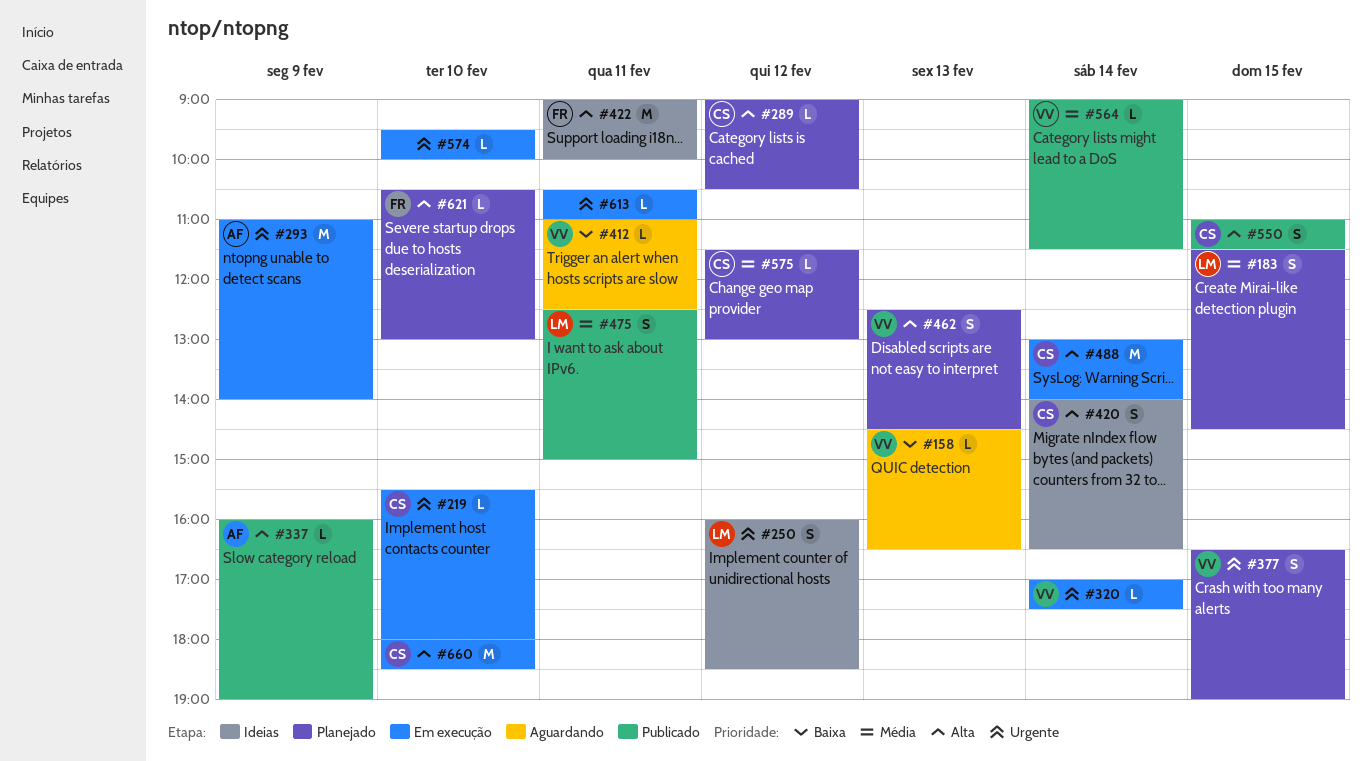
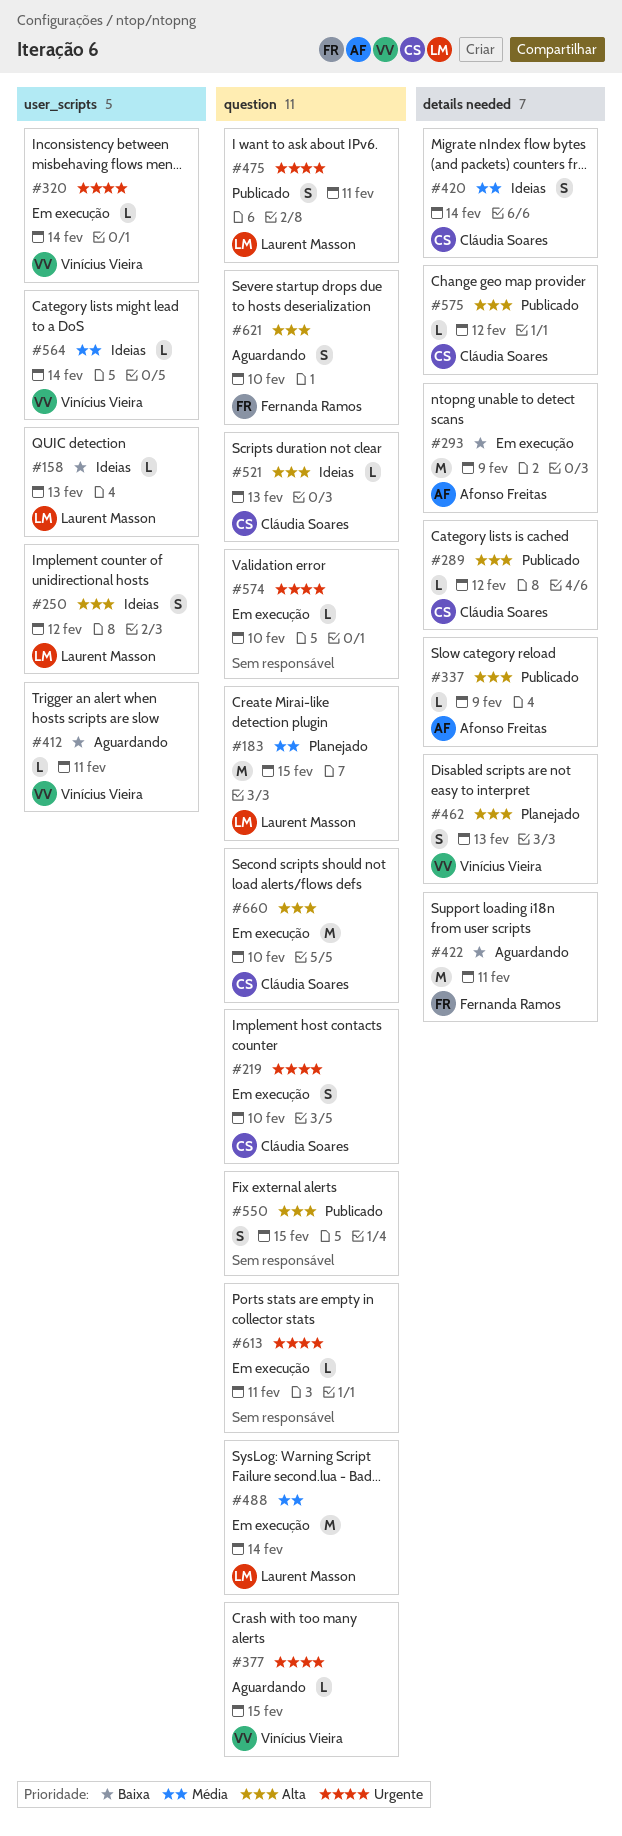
#158, status: Aguardando -> Ideias
#158, owner: Vinícius Vieira -> Laurent Masson
#183, estimate: S -> M
#219, estimate: L -> S
#250, priority: Urgente -> Alta
#289, status: Planejado -> Publicado
#293, priority: Urgente -> Baixa
#377, status: Planejado -> Aguardando
#377, estimate: S -> L
#420, priority: Alta -> Média
#422, status: Ideias -> Aguardando
#422, priority: Alta -> Baixa
#475, priority: Média -> Urgente
#488, owner: Cláudia Soares -> Laurent Masson
#488, priority: Alta -> Média
#521: none -> present
#550, owner: Cláudia Soares -> none
#564, status: Publicado -> Ideias
#575, status: Planejado -> Publicado
#575, priority: Média -> Alta
#621, status: Planejado -> Aguardando
#621, estimate: L -> S

